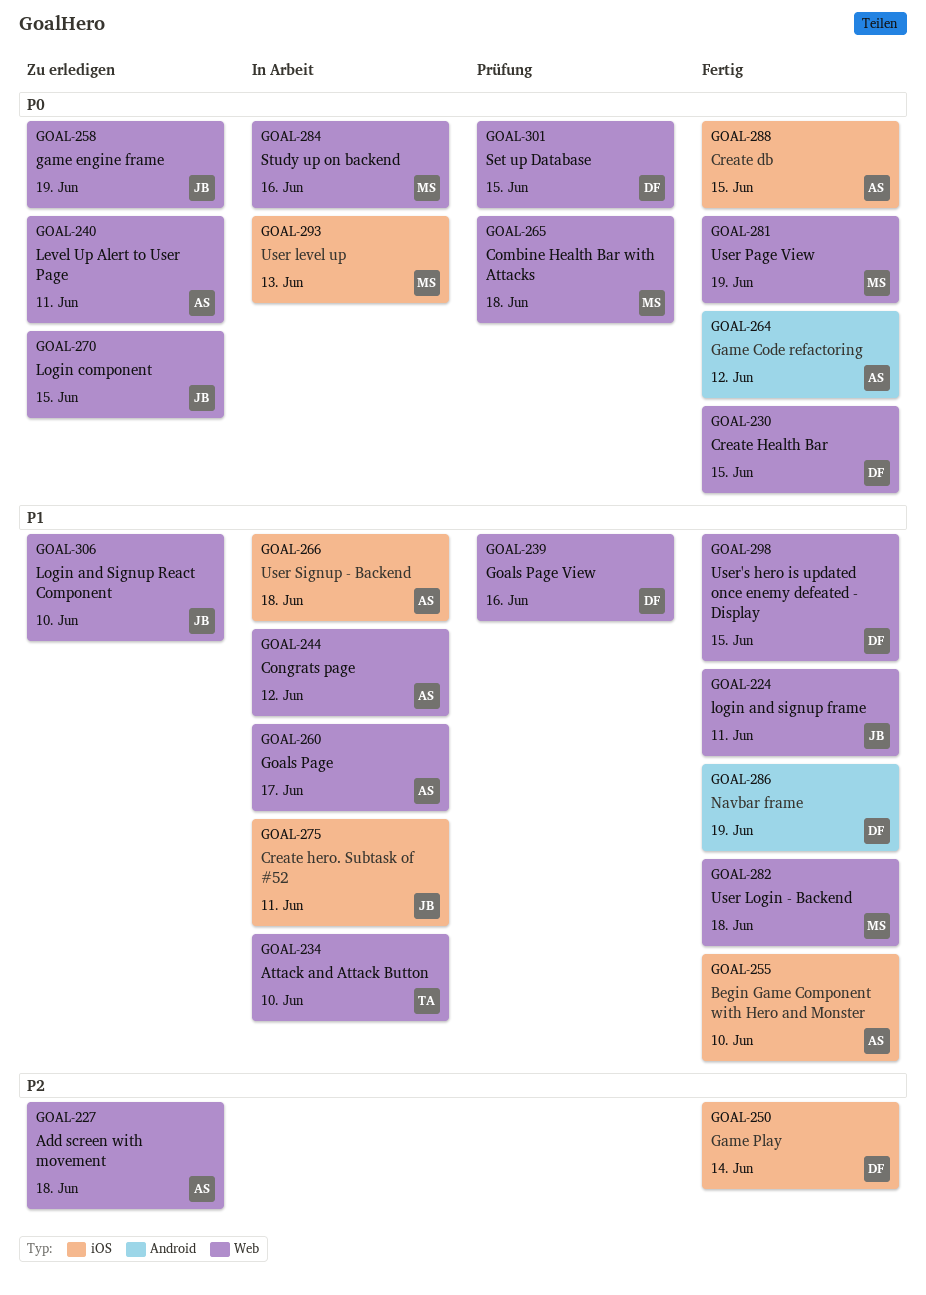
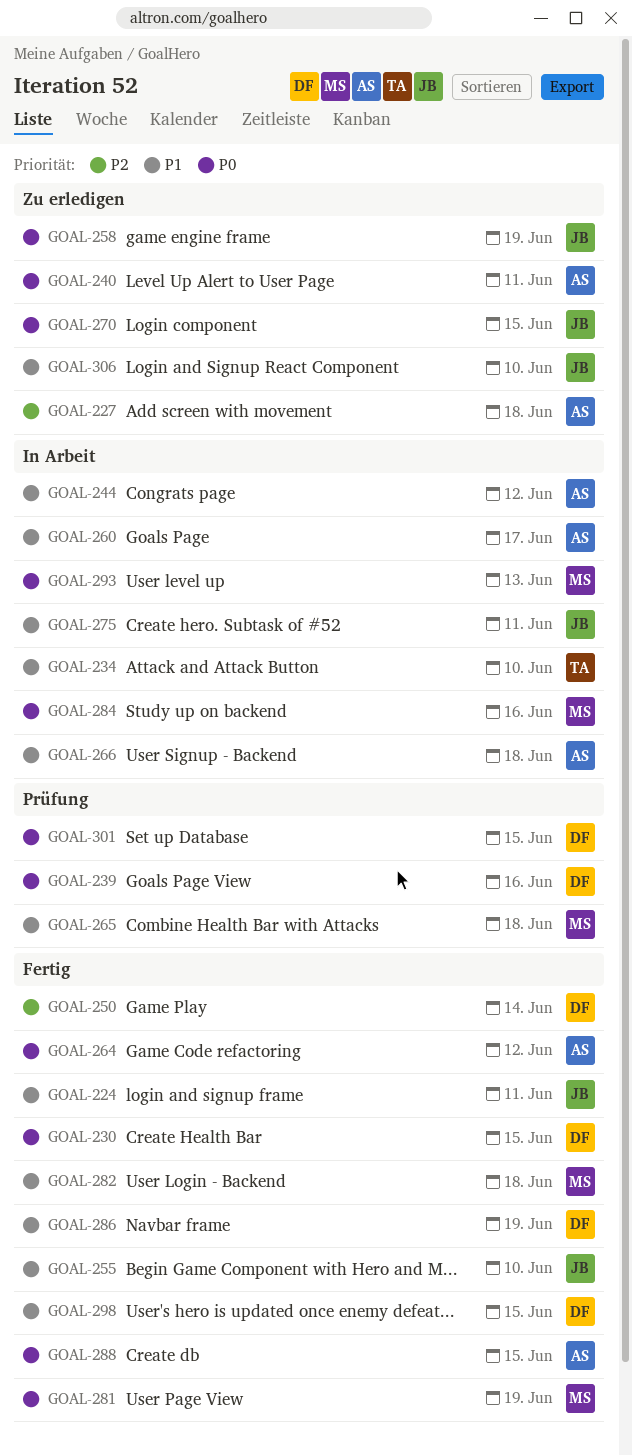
GOAL-239, priority: P1 -> P0
GOAL-255, owner: AS -> JB
GOAL-265, priority: P0 -> P1

